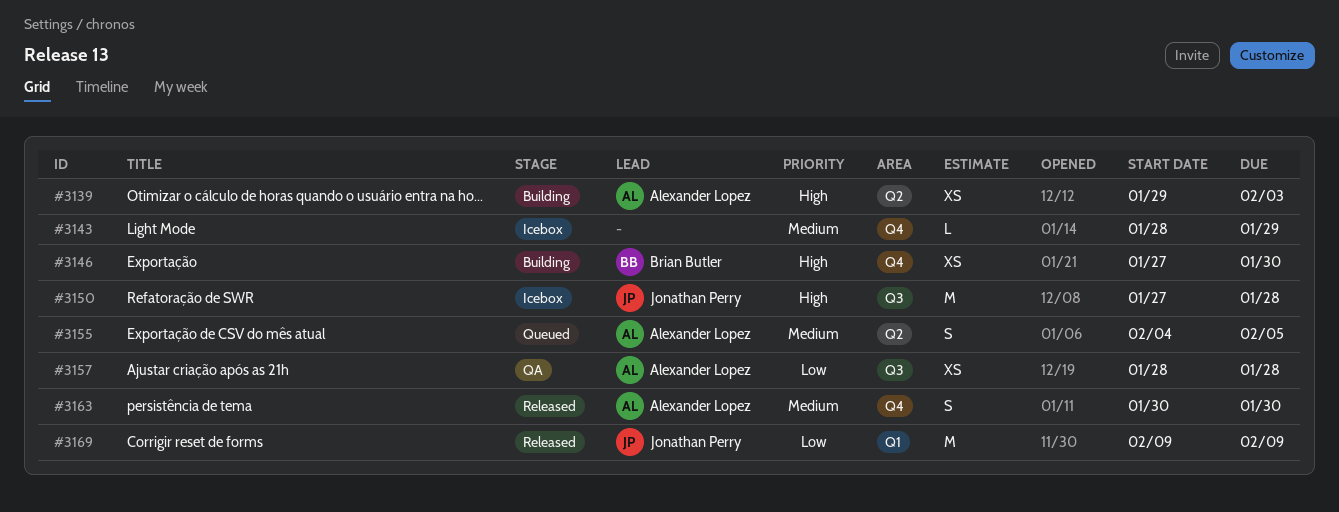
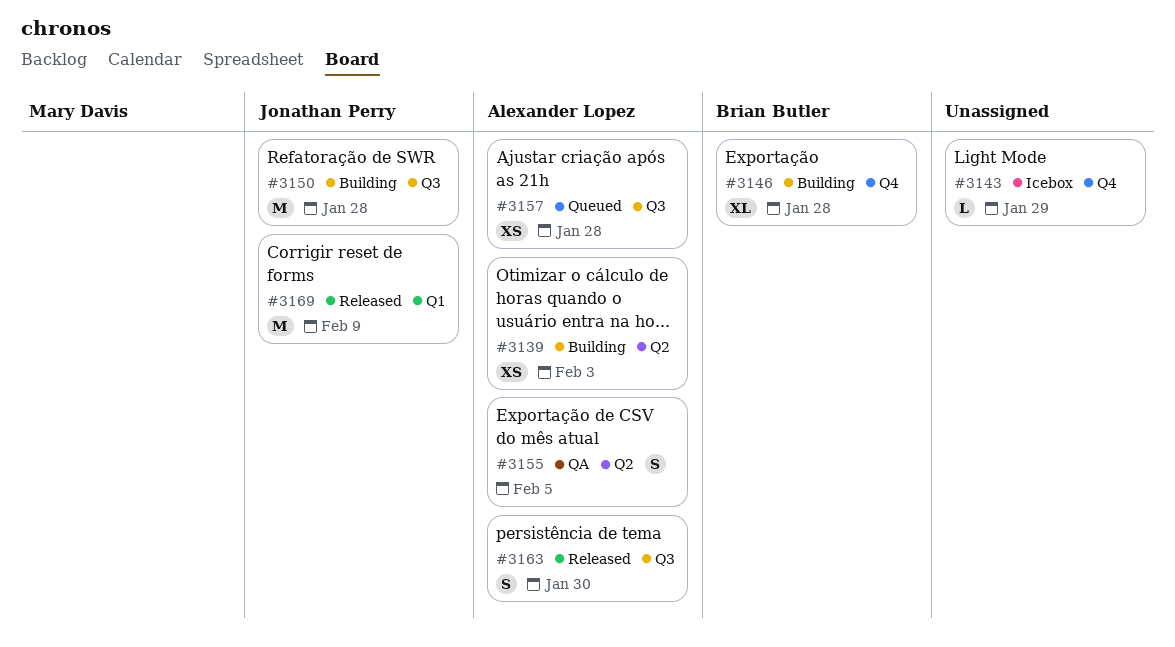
#3146, estimate: XS -> XL
#3146, due: Jan 30 -> Jan 28
#3150, status: Icebox -> Building
#3155, status: Queued -> QA
#3157, status: QA -> Queued
#3163, label: Q4 -> Q3

